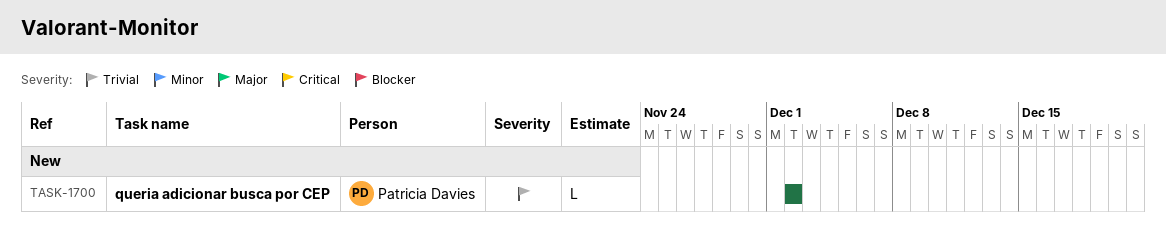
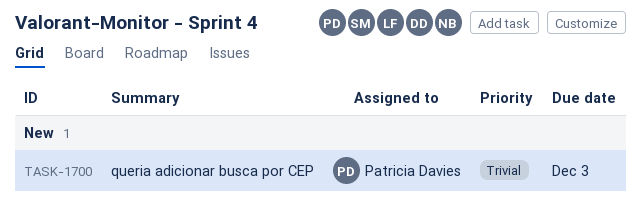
TASK-1700, due: Dec 2 -> Dec 3

